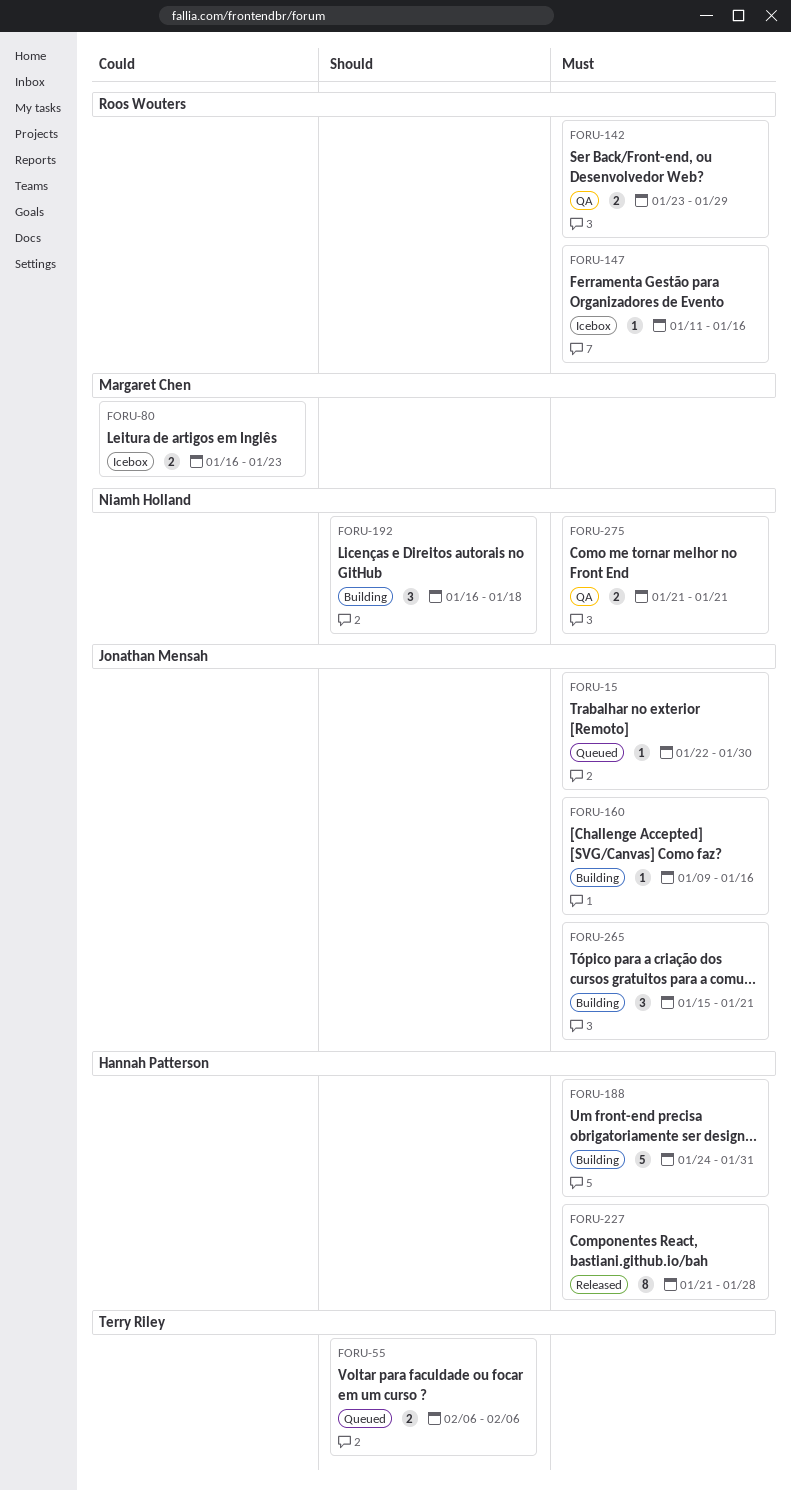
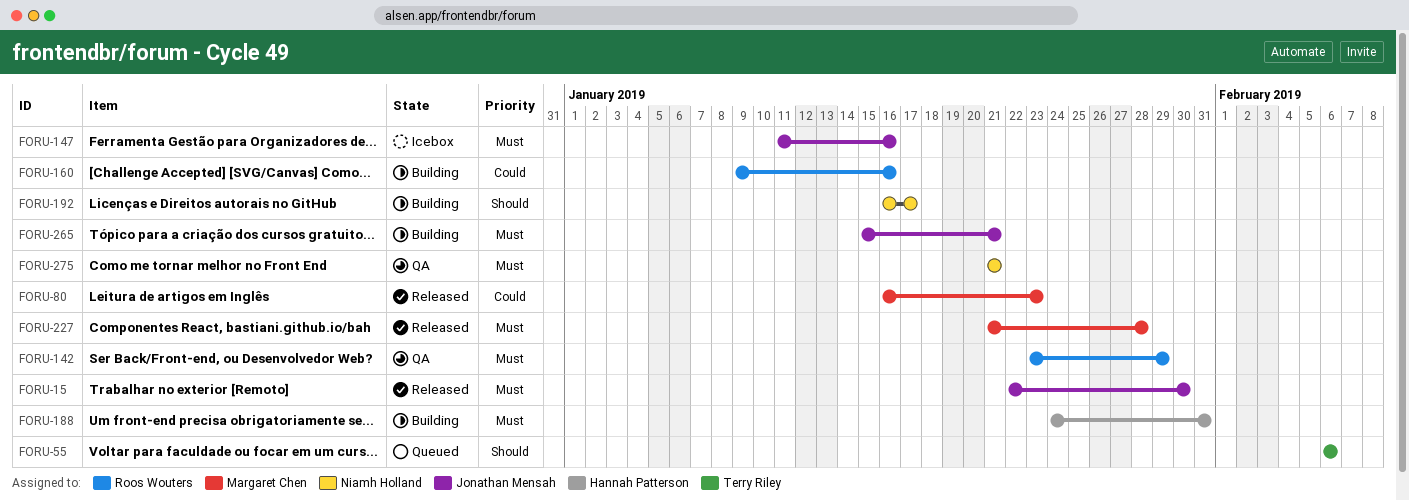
FORU-15, status: Queued -> Released
FORU-80, status: Icebox -> Released
FORU-147, owner: Roos Wouters -> Jonathan Mensah
FORU-160, owner: Jonathan Mensah -> Roos Wouters
FORU-160, priority: Must -> Could
FORU-192, due: Jan 18 -> Jan 17
FORU-227, owner: Hannah Patterson -> Margaret Chen

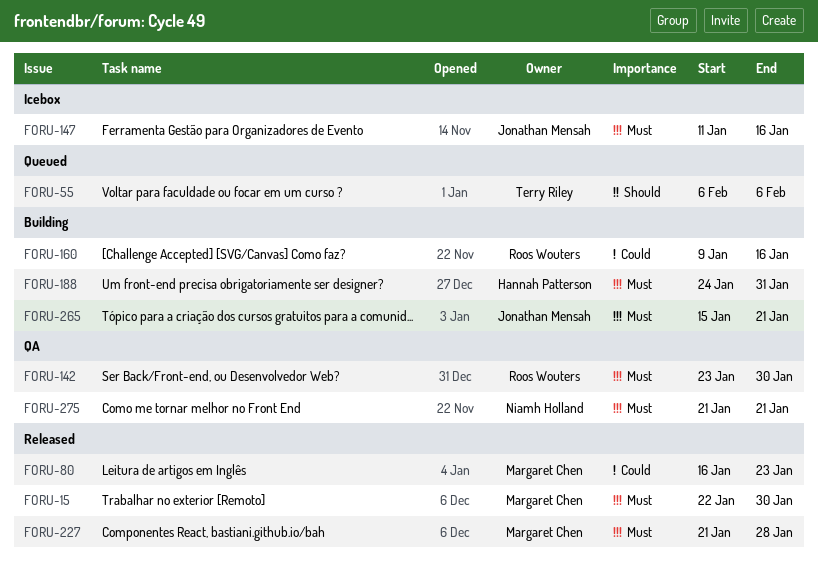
FORU-15, owner: Jonathan Mensah -> Margaret Chen
FORU-142, due: Jan 29 -> Jan 30
FORU-192: present -> none

